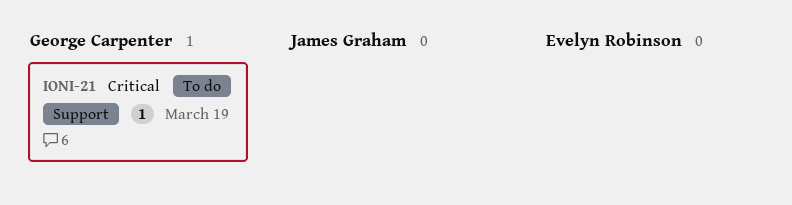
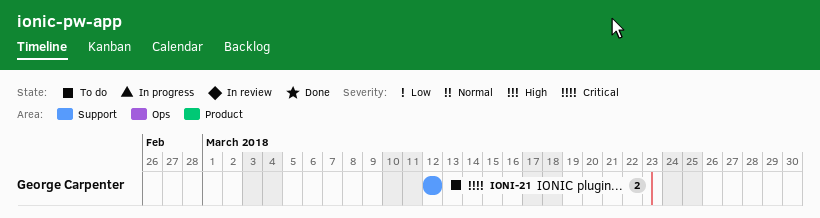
IONI-21, estimate: 1 -> 2
IONI-21, due: Mar 19 -> Mar 12

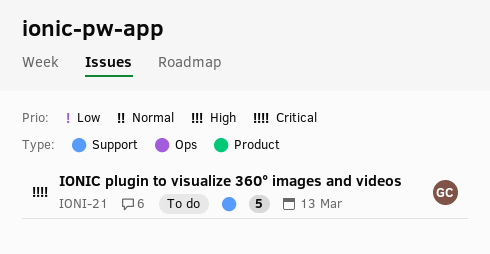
IONI-21, estimate: 2 -> 5
IONI-21, due: Mar 12 -> Mar 13

